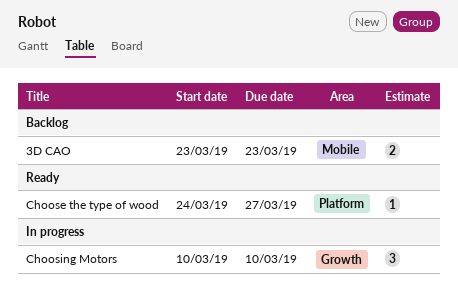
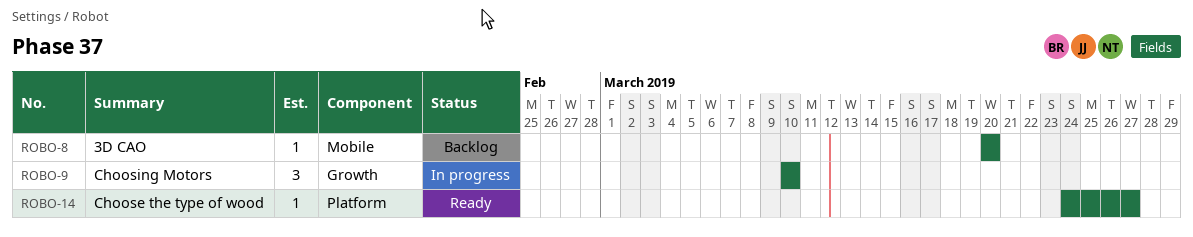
3D CAO, estimate: 2 -> 1
3D CAO, start: Mar 23 -> Mar 20
3D CAO, due: Mar 23 -> Mar 20

